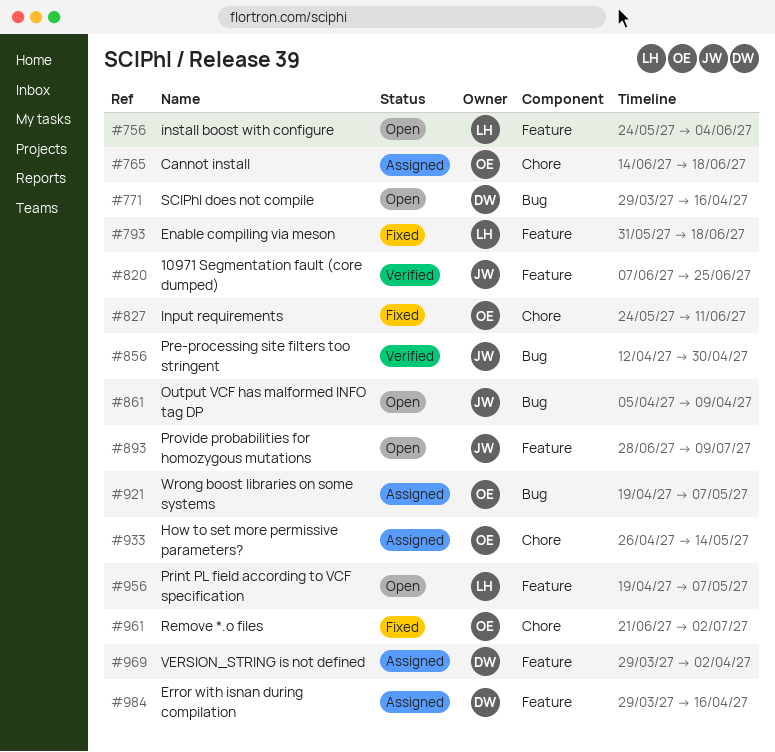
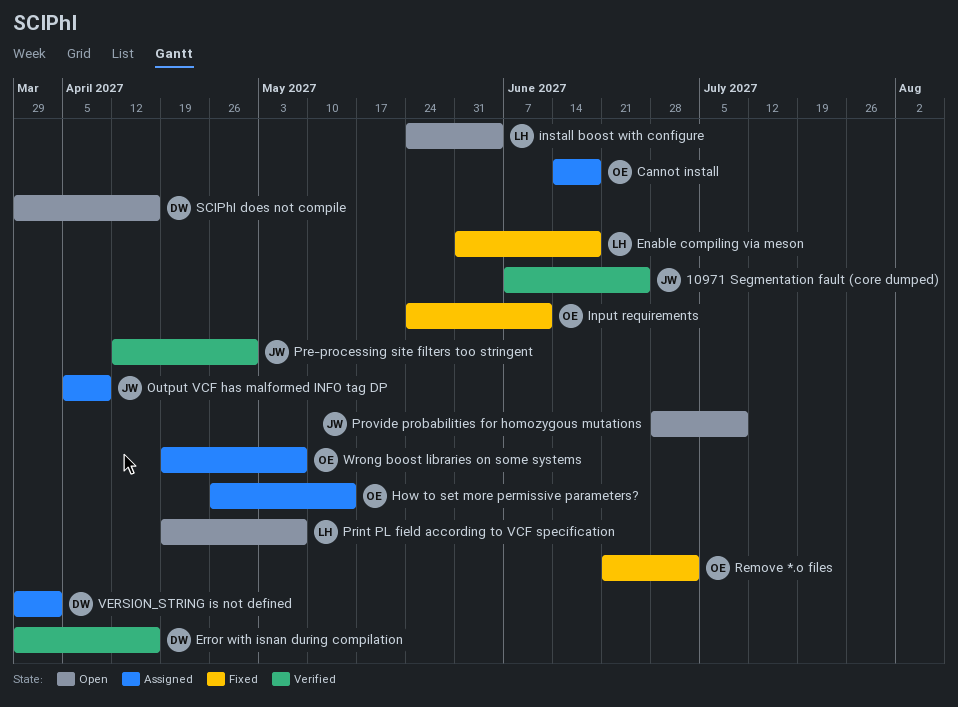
Error with isnan during compilation, status: Assigned -> Verified
Output VCF has malformed INFO tag DP, status: Open -> Assigned

